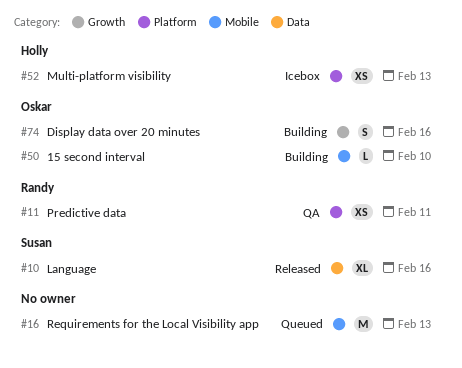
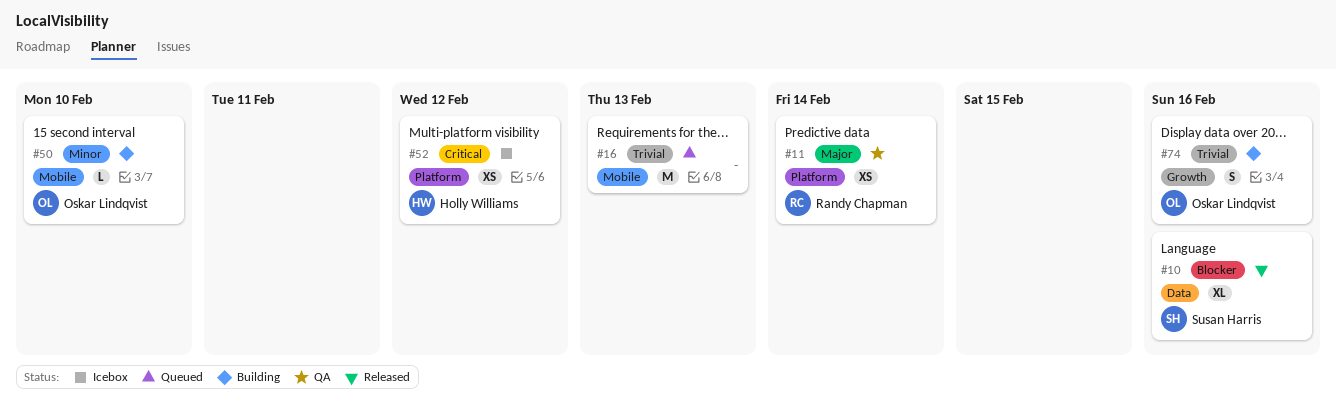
#11, due: Feb 11 -> Feb 14
#52, due: Feb 13 -> Feb 12

